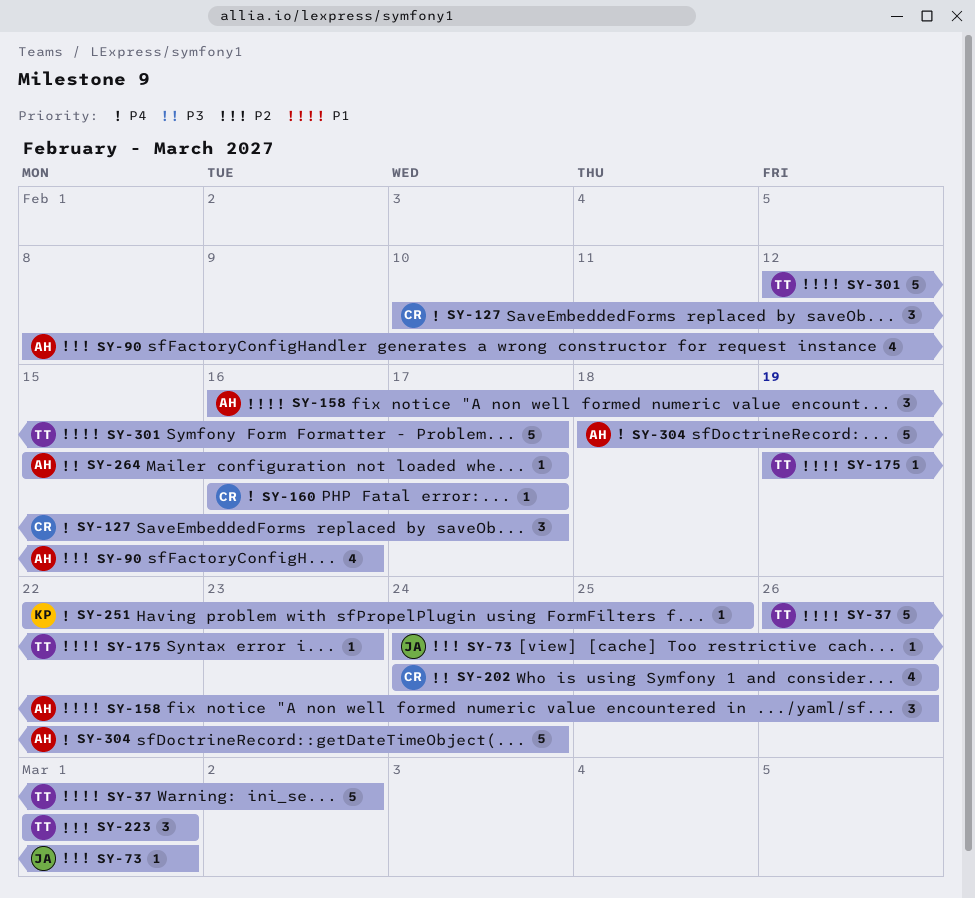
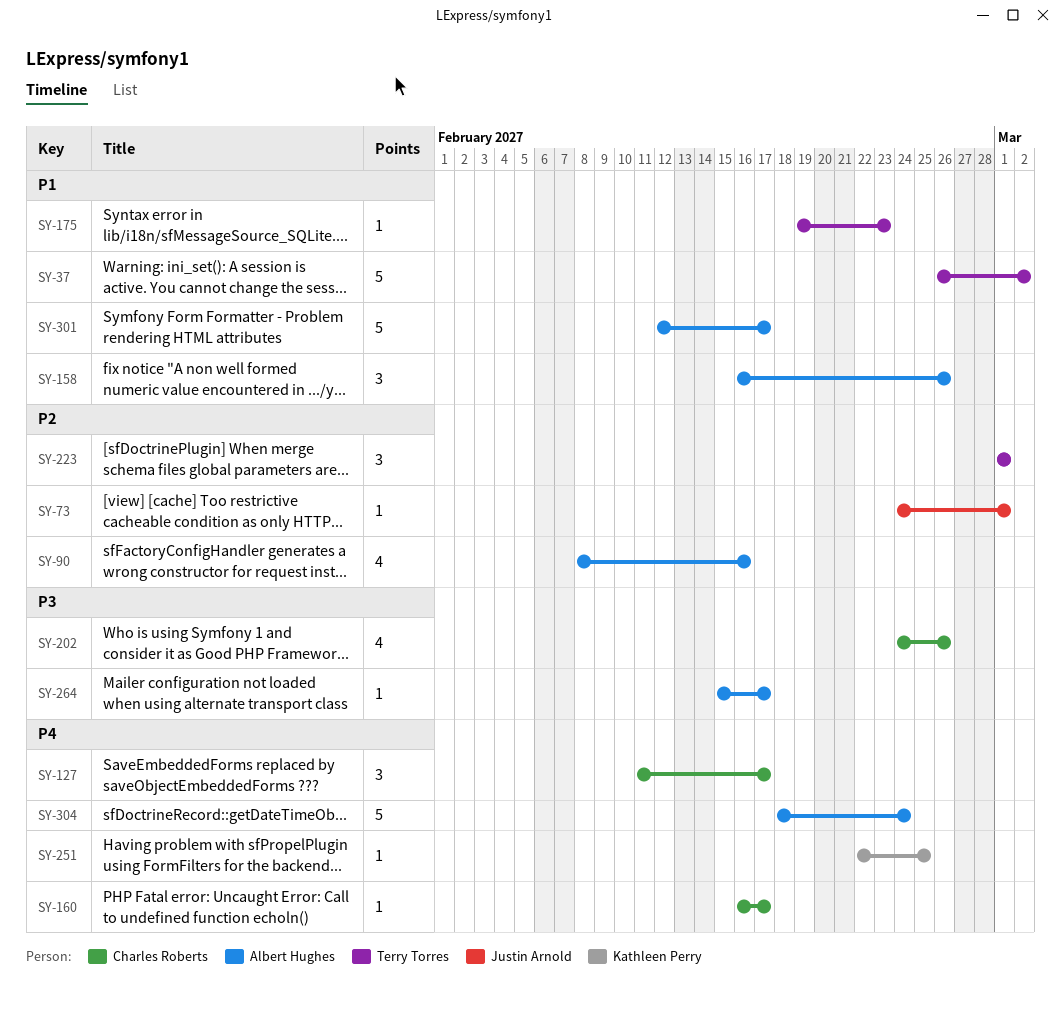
SY-127, start: Feb 10 -> Feb 11
SY-301, owner: Terry Torres -> Albert Hughes

